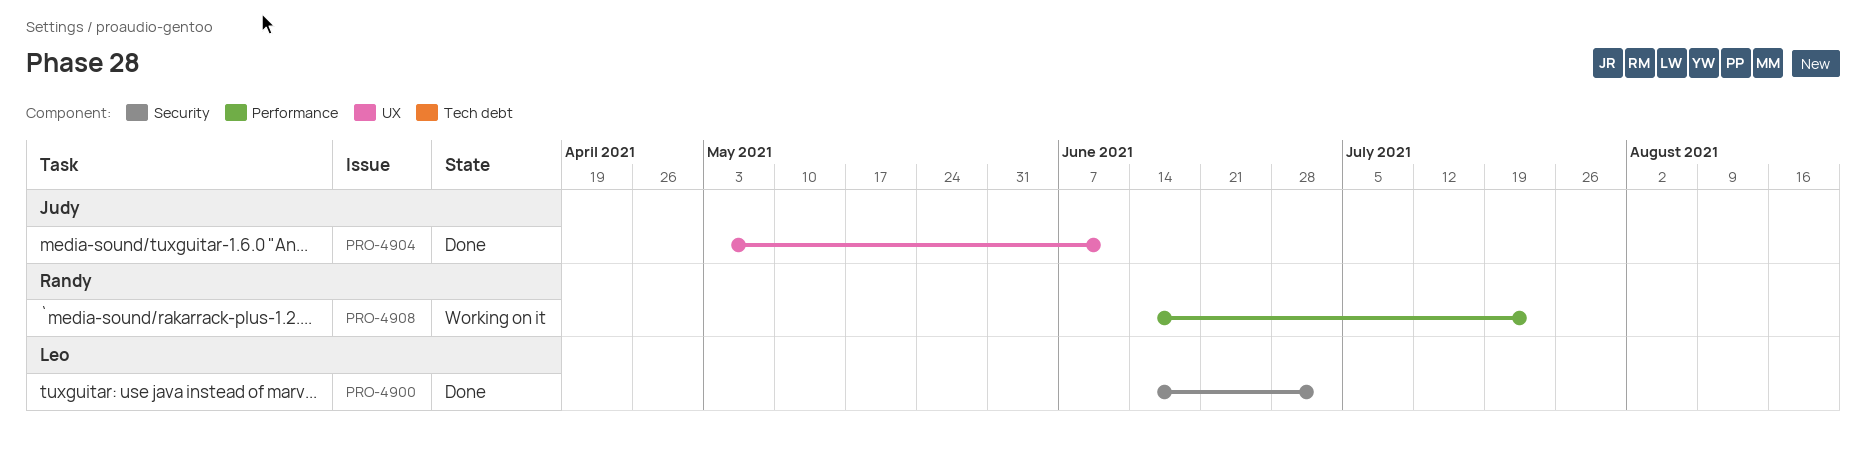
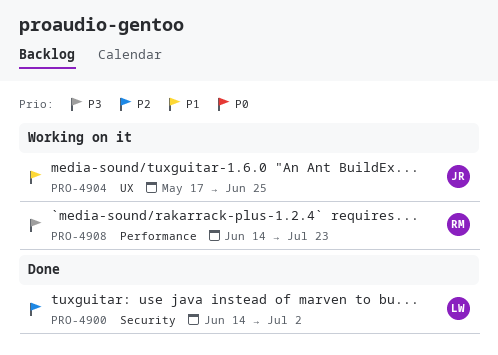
PRO-4904, status: Done -> Working on it
PRO-4904, start: May 3 -> May 17
PRO-4904, due: Jun 11 -> Jun 25

